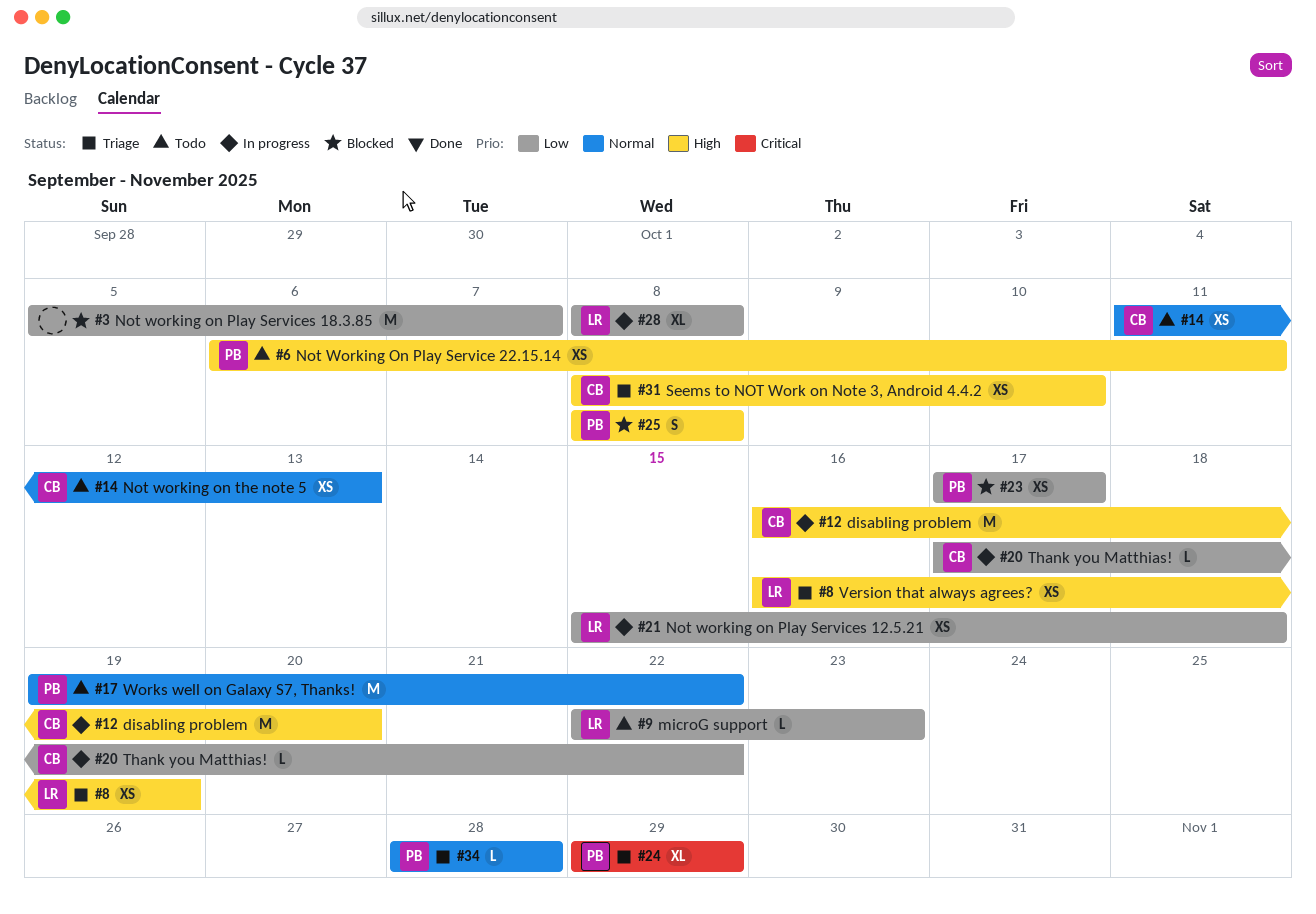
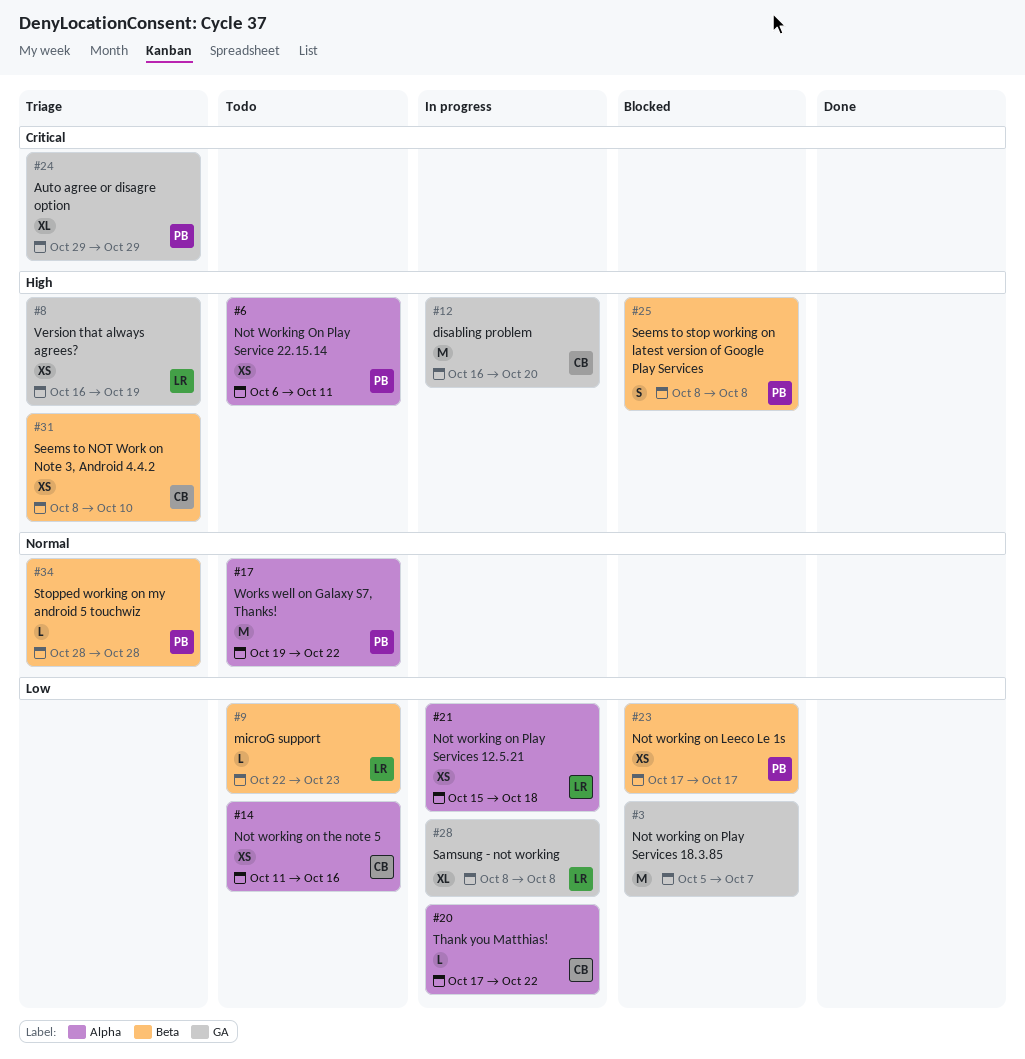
#14, priority: Normal -> Low
#14, due: Oct 13 -> Oct 16

